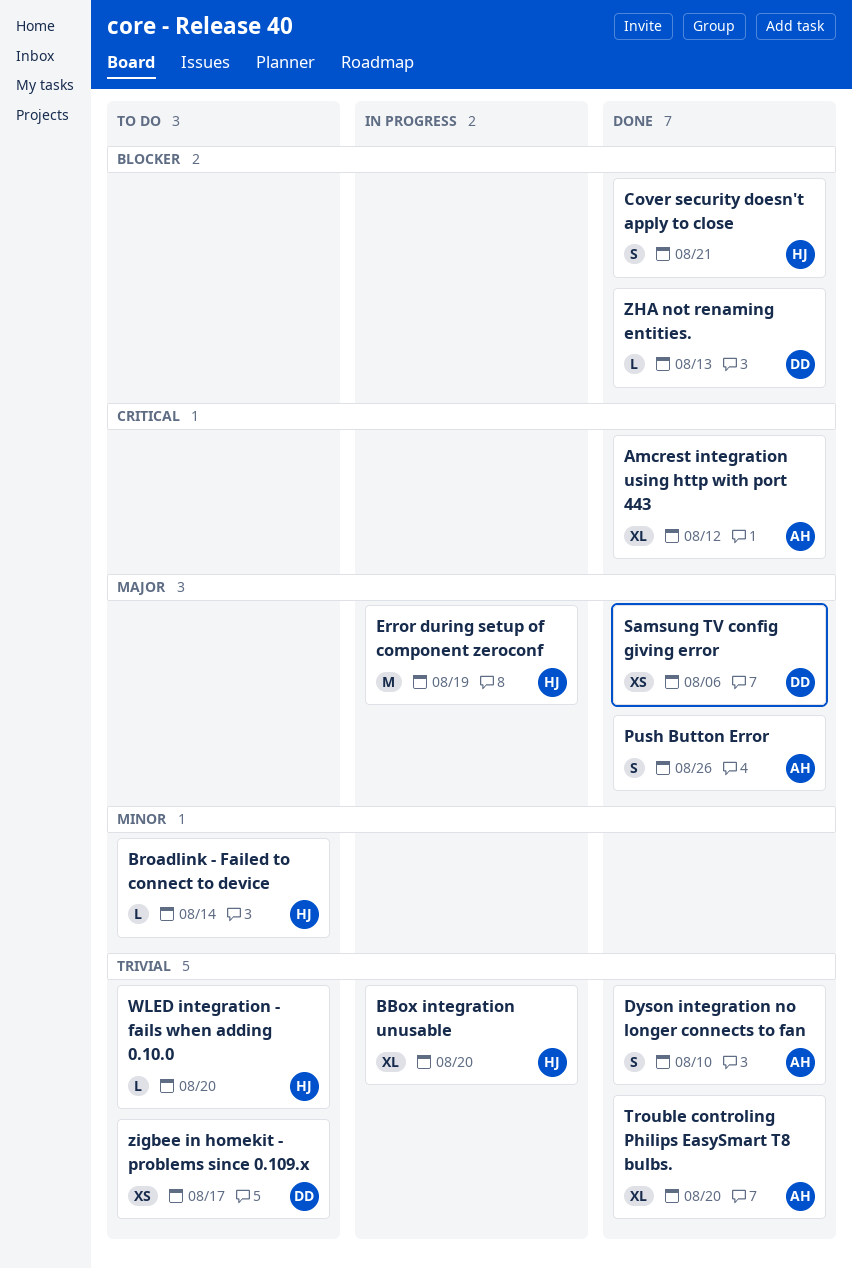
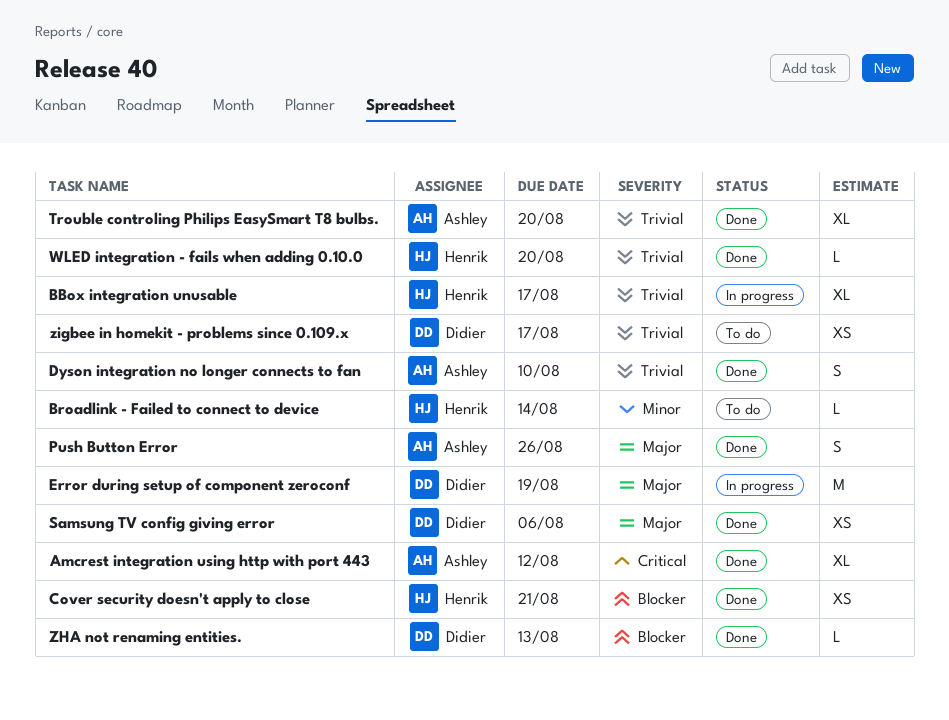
BBox integration unusable, due: Aug 20 -> Aug 17
Cover security doesn't apply to close, estimate: S -> XS
Error during setup of component zeroconf, owner: Henrik -> Didier
WLED integration - fails when adding 0.10.0, status: To do -> Done

